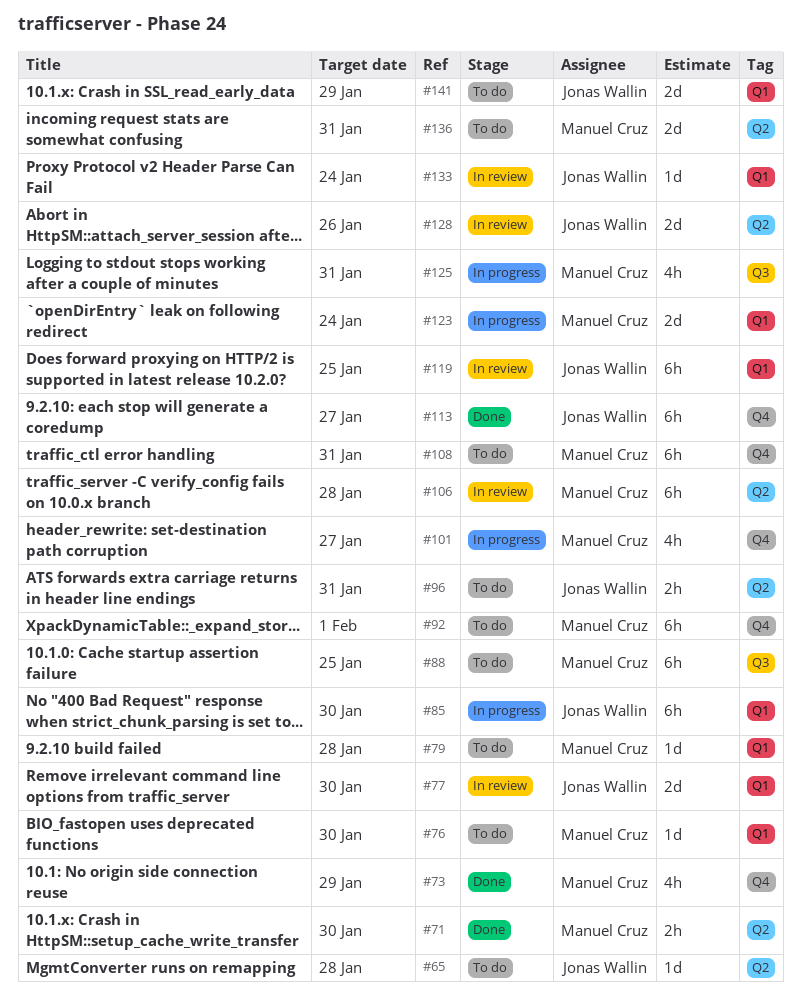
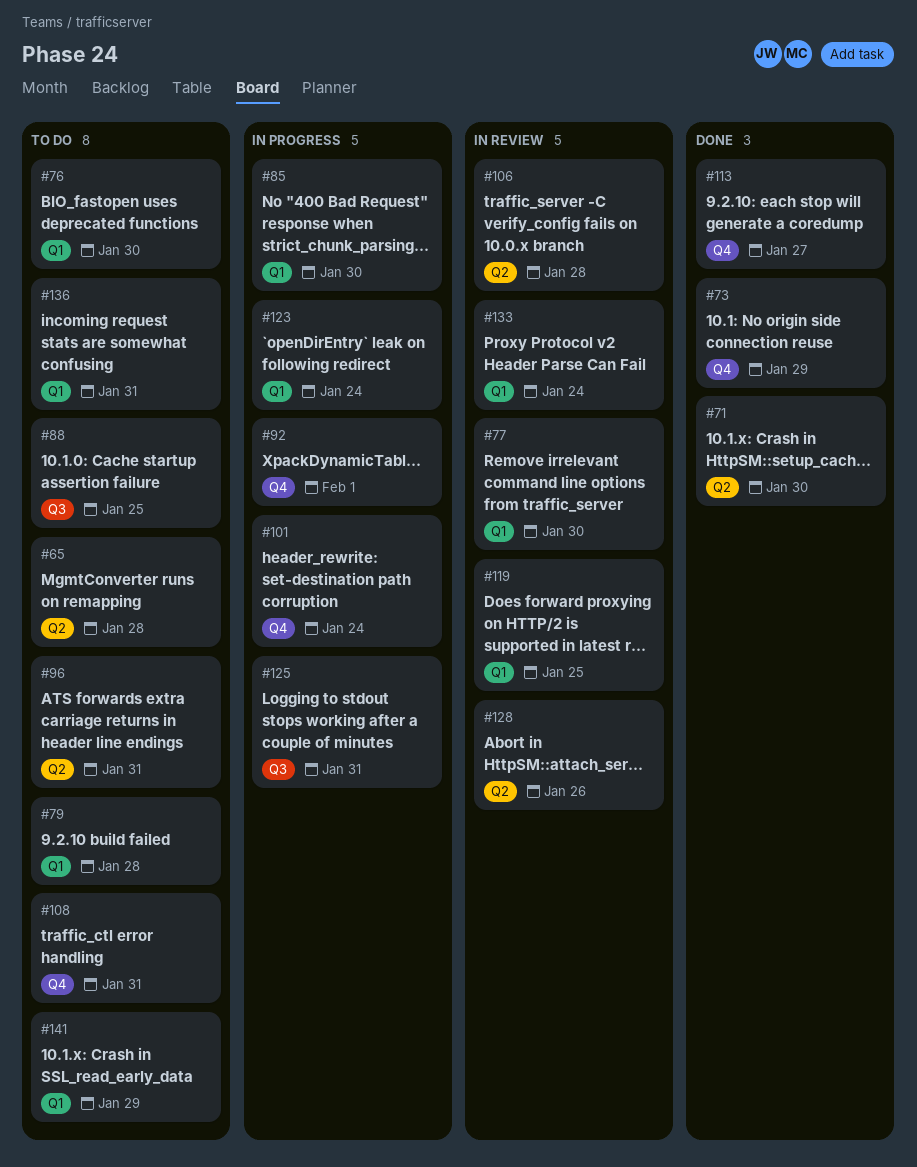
#92, status: To do -> In progress
#101, due: Jan 27 -> Jan 24
#136, label: Q2 -> Q1

